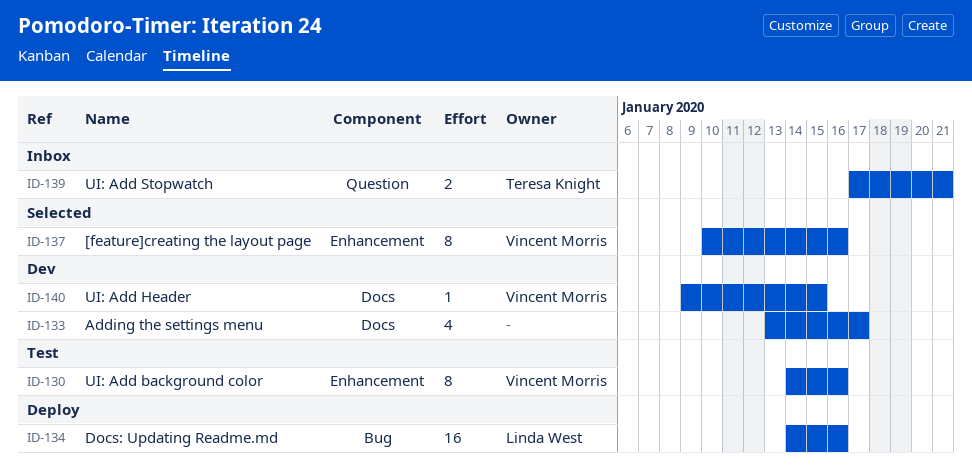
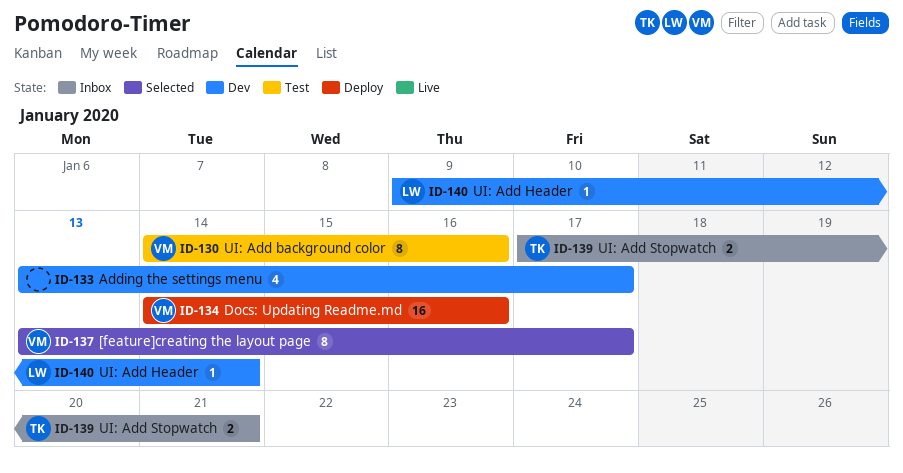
ID-134, owner: Linda West -> Vincent Morris
ID-137, start: Jan 10 -> Jan 13
ID-137, due: Jan 16 -> Jan 17
ID-140, owner: Vincent Morris -> Linda West
ID-140, due: Jan 15 -> Jan 14

